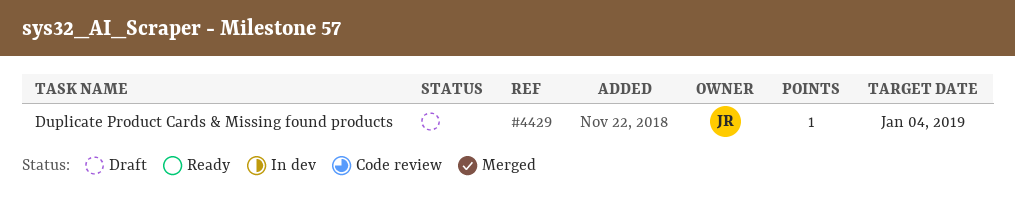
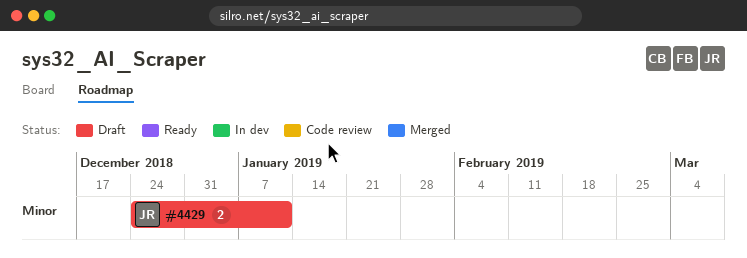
#4429, estimate: 1 -> 2
#4429, due: Jan 4 -> Jan 11

